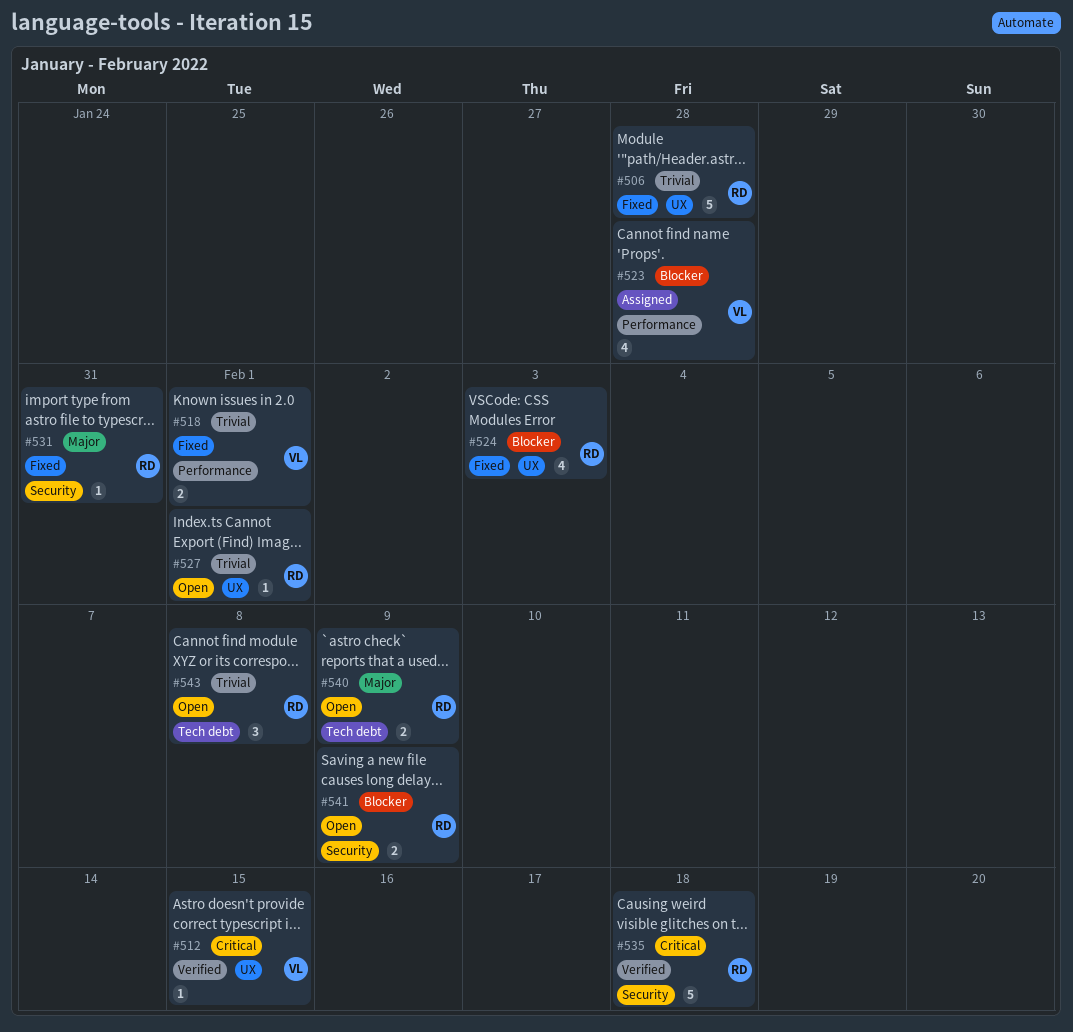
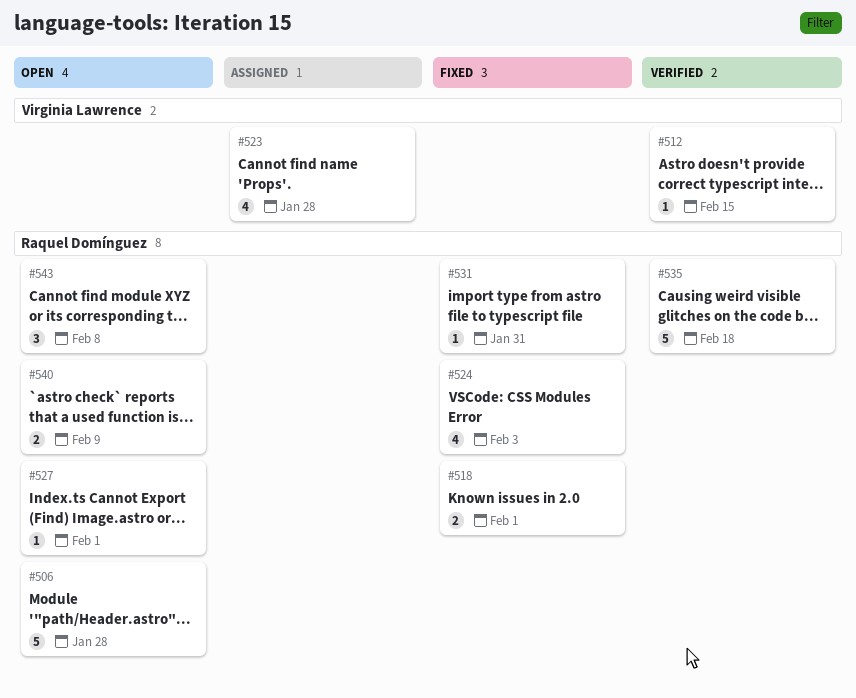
#506, status: Fixed -> Open
#518, owner: Virginia Lawrence -> Raquel Domínguez
#541: present -> none

